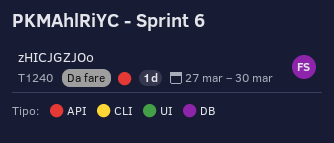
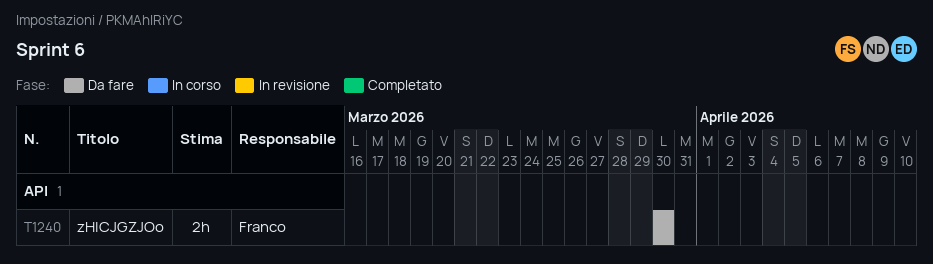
T1240, estimate: 1d -> 2h
T1240, start: Mar 27 -> Mar 30

